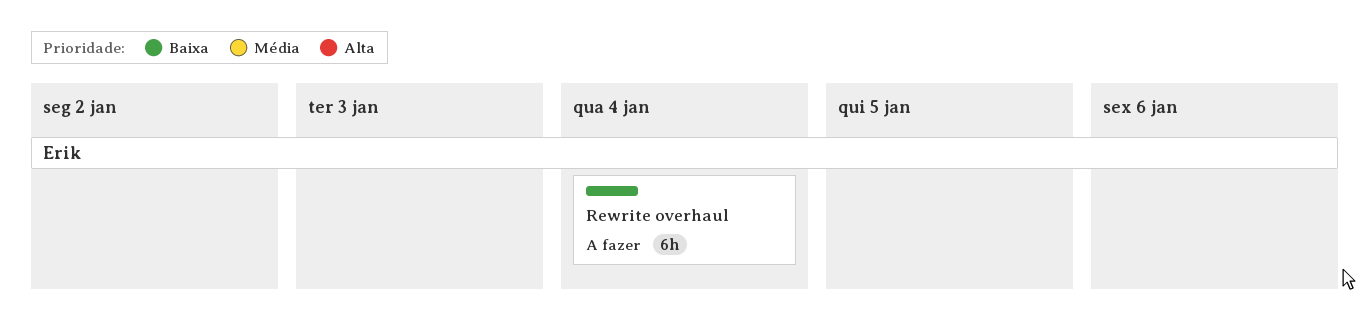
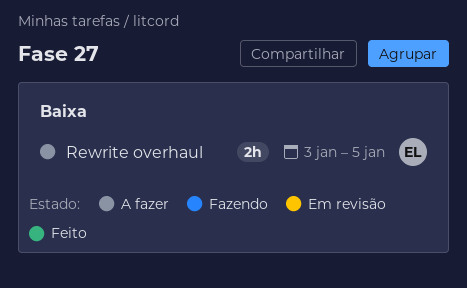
Rewrite overhaul, estimate: 6h -> 2h
Rewrite overhaul, due: Jan 4 -> Jan 5

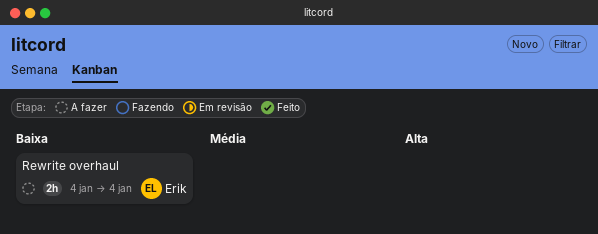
Rewrite overhaul, start: Jan 3 -> Jan 4
Rewrite overhaul, due: Jan 5 -> Jan 4

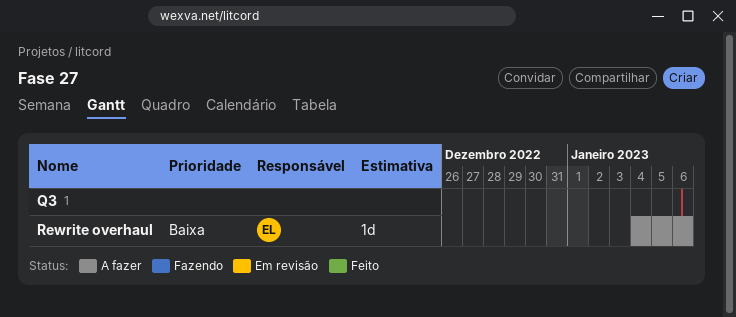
Rewrite overhaul, estimate: 2h -> 1d
Rewrite overhaul, due: Jan 4 -> Jan 6

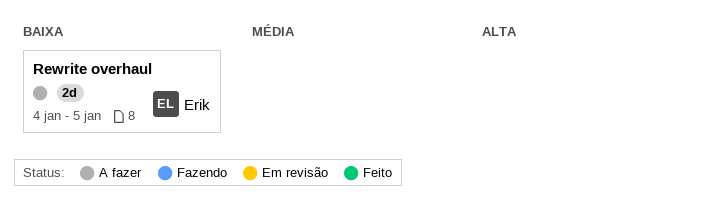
Rewrite overhaul, estimate: 1d -> 2d
Rewrite overhaul, due: Jan 6 -> Jan 5

